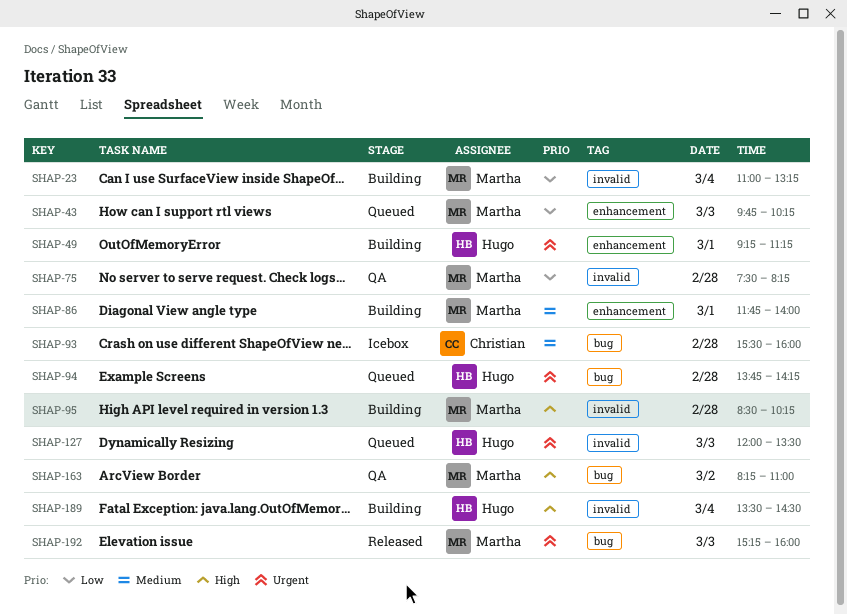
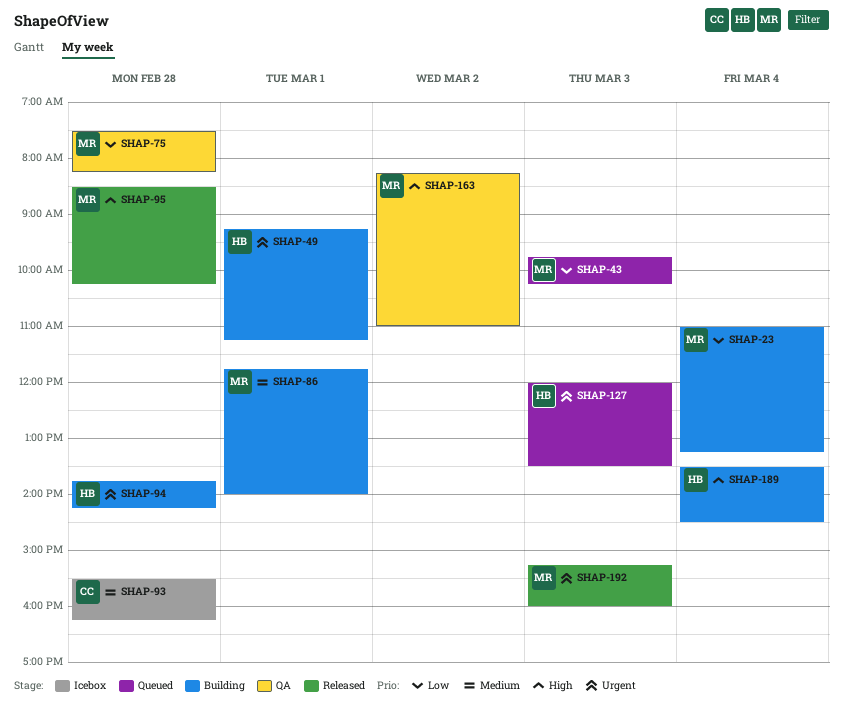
SHAP-93, ends: 16:00 -> 16:15
SHAP-94, status: Queued -> Building
SHAP-95, status: Building -> Released

